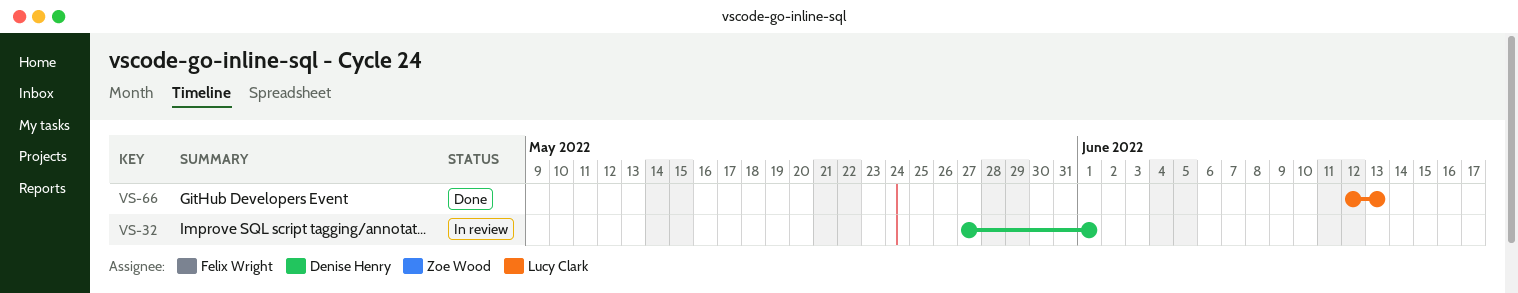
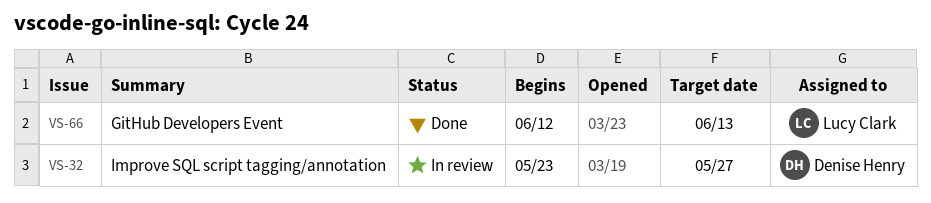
VS-32, start: May 27 -> May 23
VS-32, due: Jun 1 -> May 27

